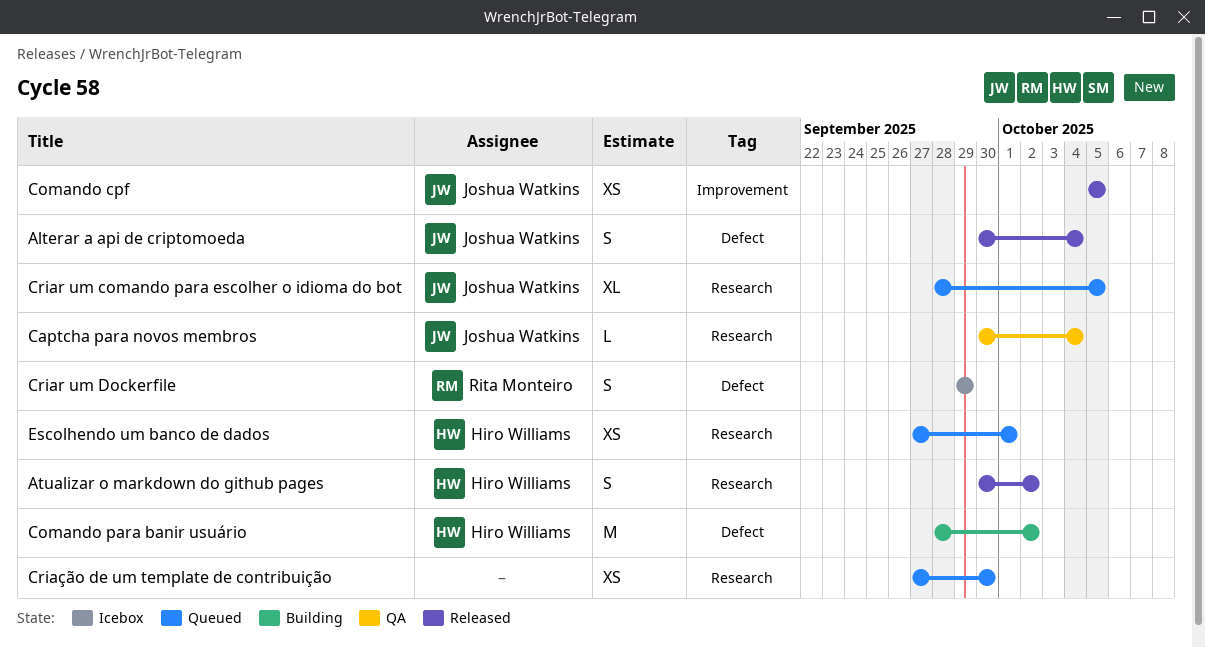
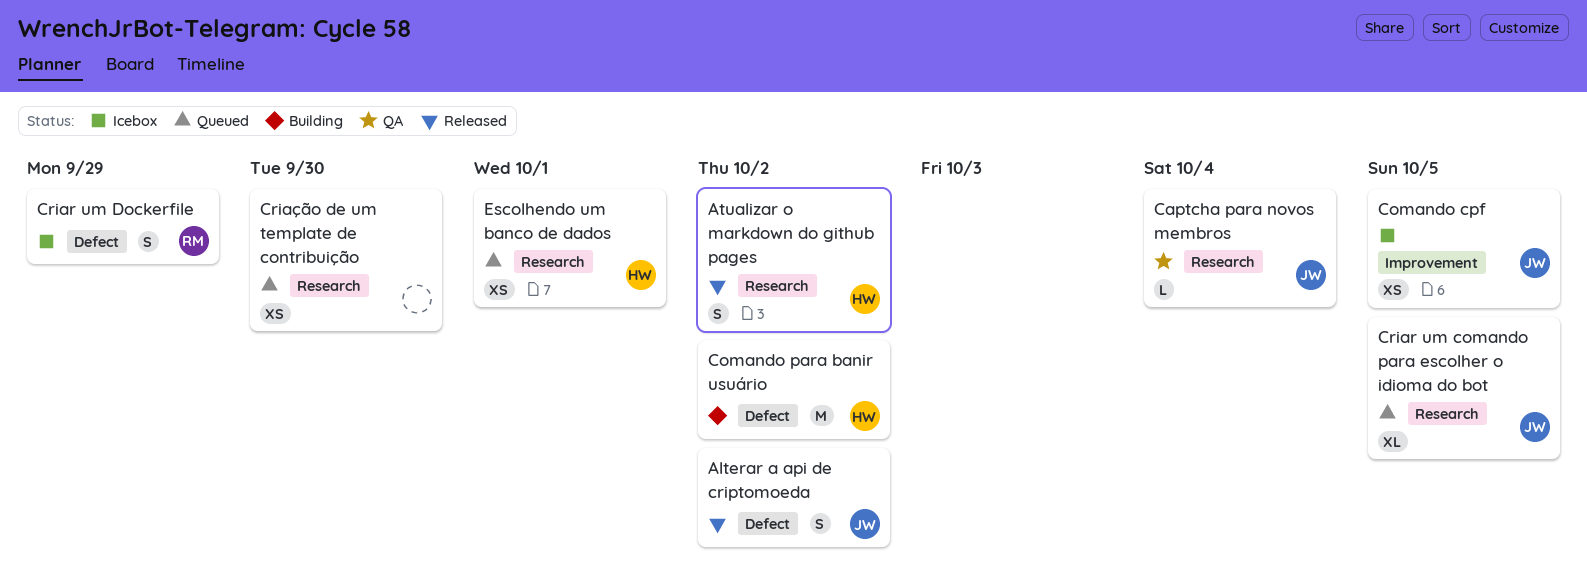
Alterar a api de criptomoeda, due: Oct 4 -> Oct 2
Comando cpf, status: Released -> Icebox

